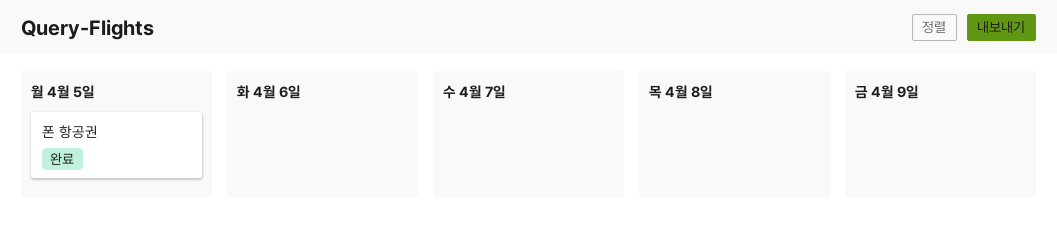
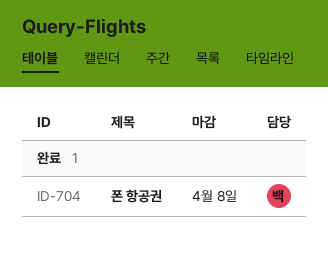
폰 항공권, due: Apr 5 -> Apr 8

